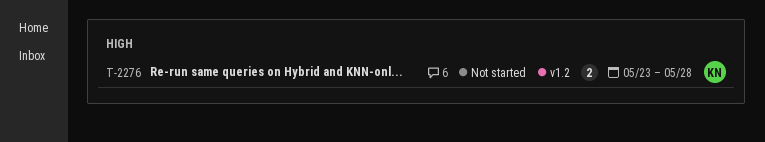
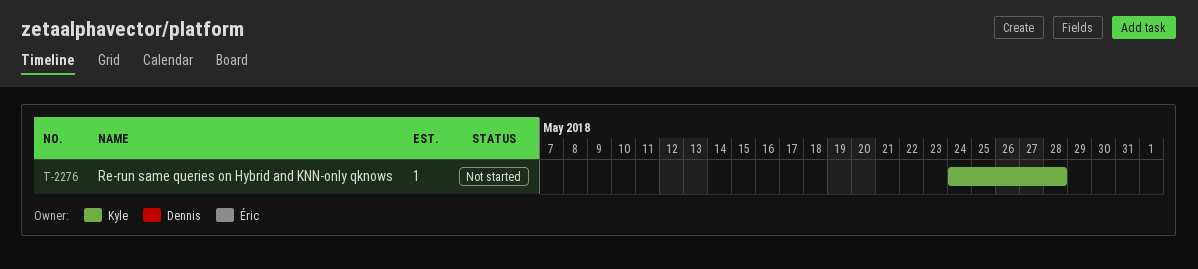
T-2276, estimate: 2 -> 1
T-2276, start: May 23 -> May 24

